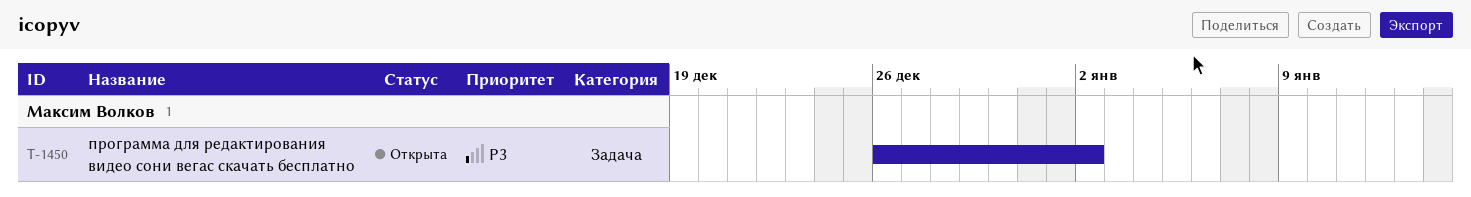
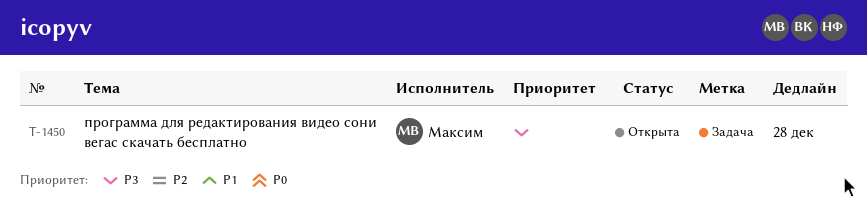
T-1450, due: Jan 2 -> Dec 28

